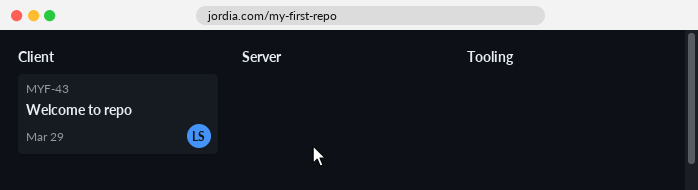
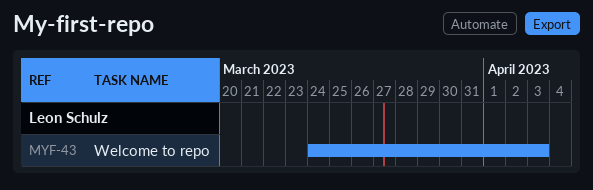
MYF-43, due: Mar 29 -> Apr 3

